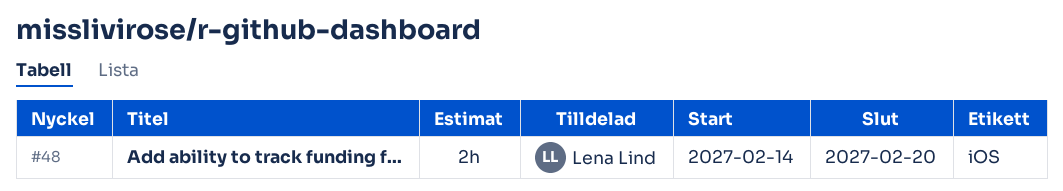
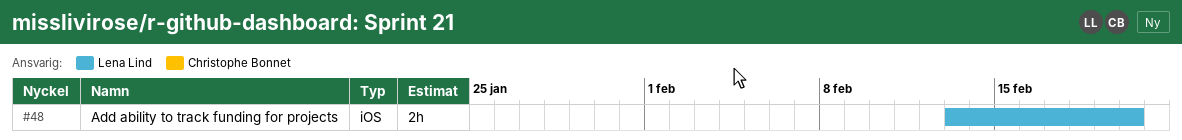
#48, start: Feb 14 -> Feb 13

